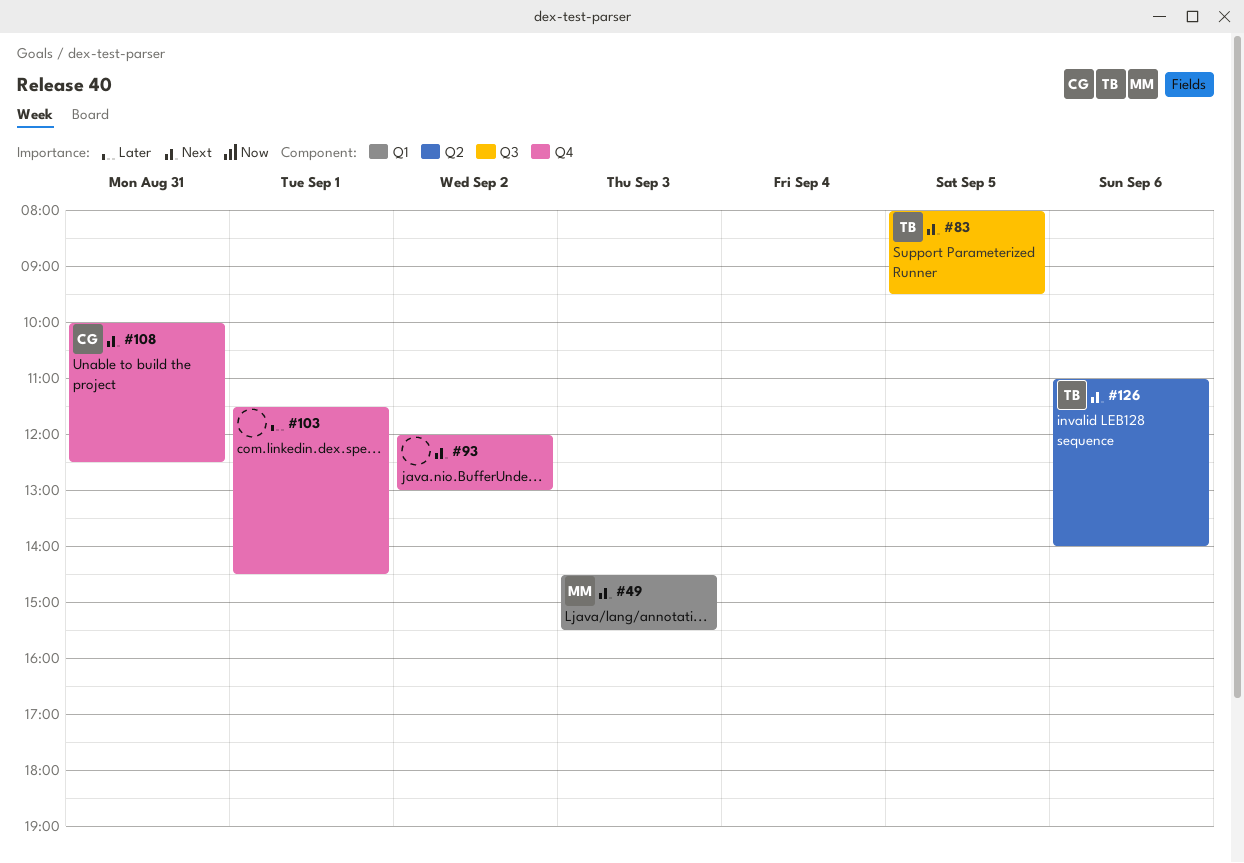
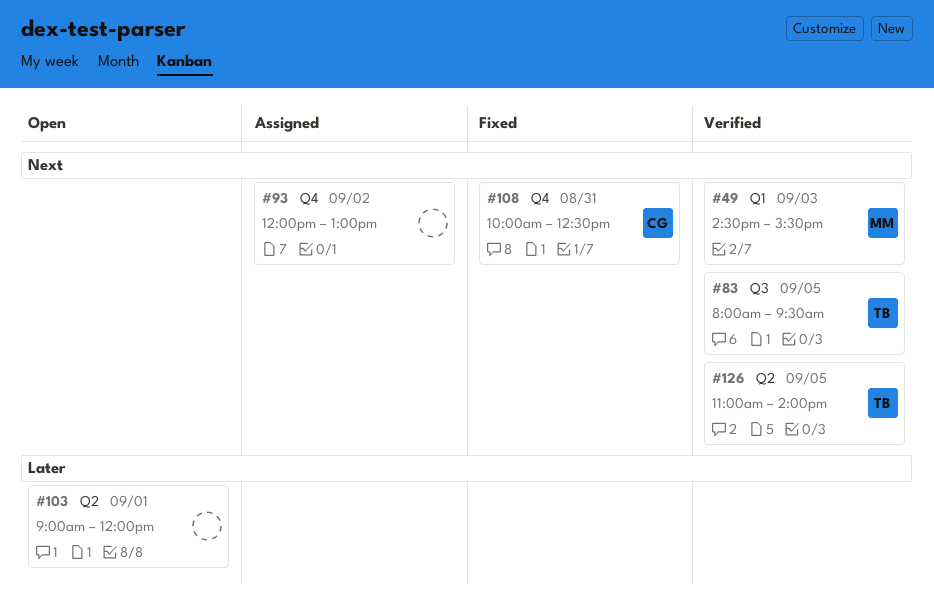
#103, label: Q4 -> Q2
#103, begins: 11:30 -> 09:00
#103, ends: 14:30 -> 12:00
#126, day: Sep 6 -> Sep 5

